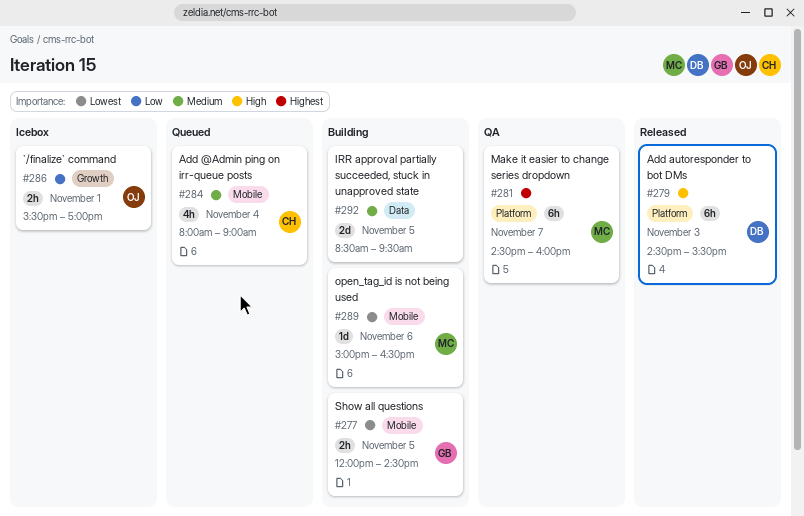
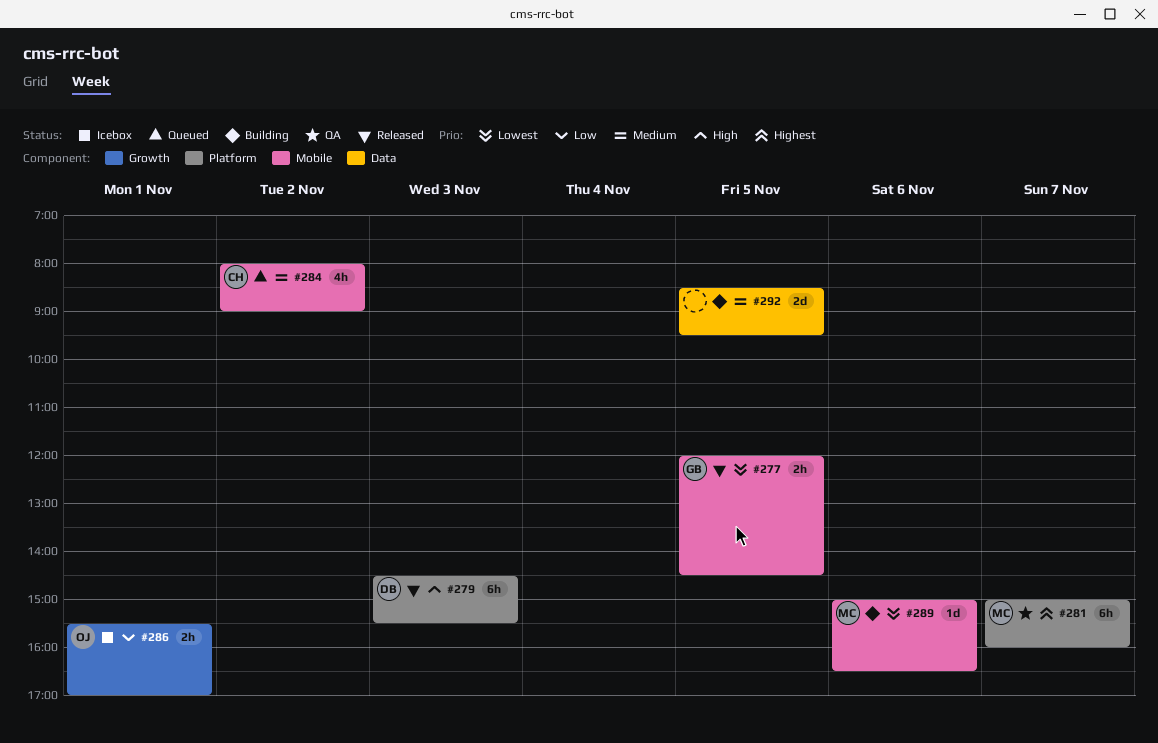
#277, status: Building -> Released
#281, begins: 14:30 -> 15:00
#284, day: Nov 4 -> Nov 2

